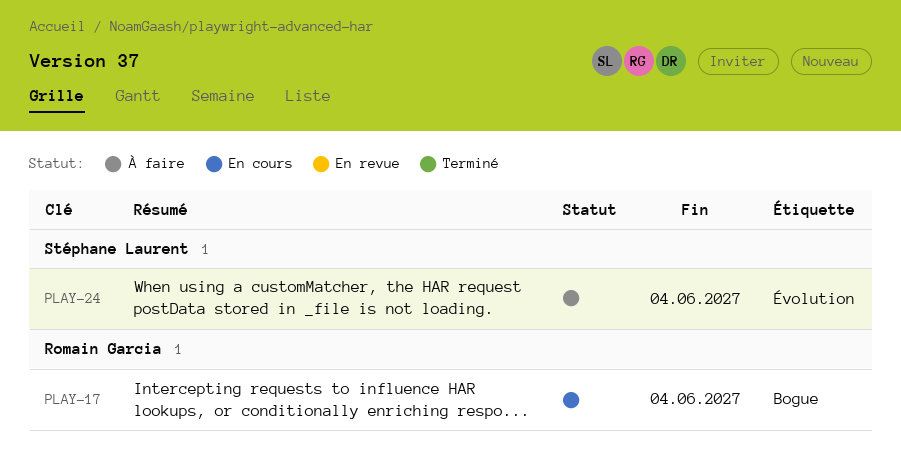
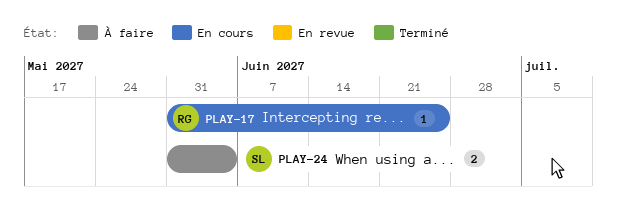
PLAY-17, due: Jun 4 -> Jun 25

